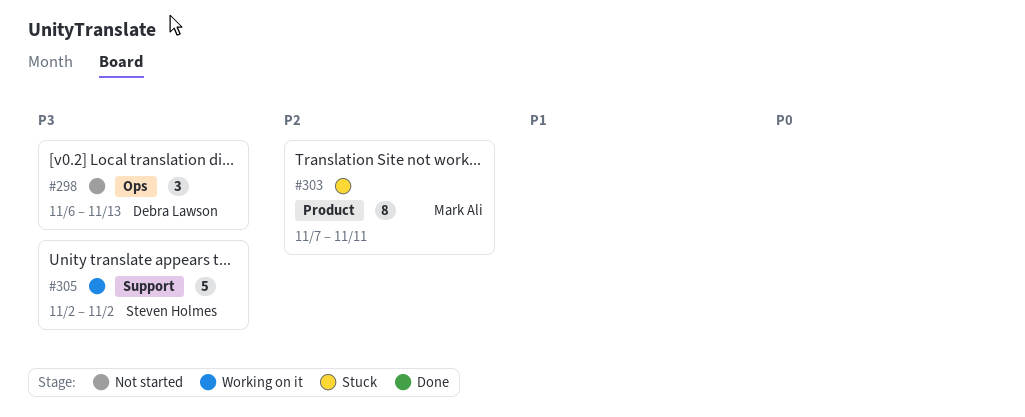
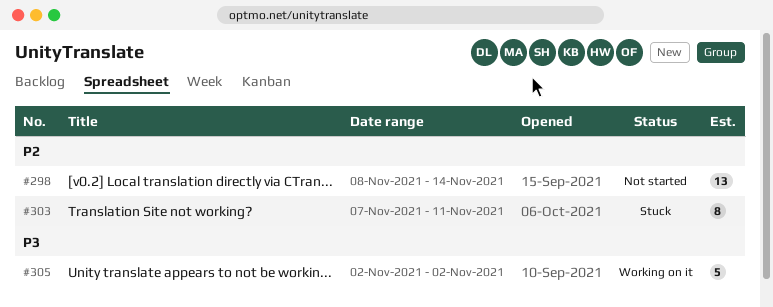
#298, priority: P3 -> P2
#298, estimate: 3 -> 13
#298, start: Nov 6 -> Nov 8
#298, due: Nov 13 -> Nov 14

